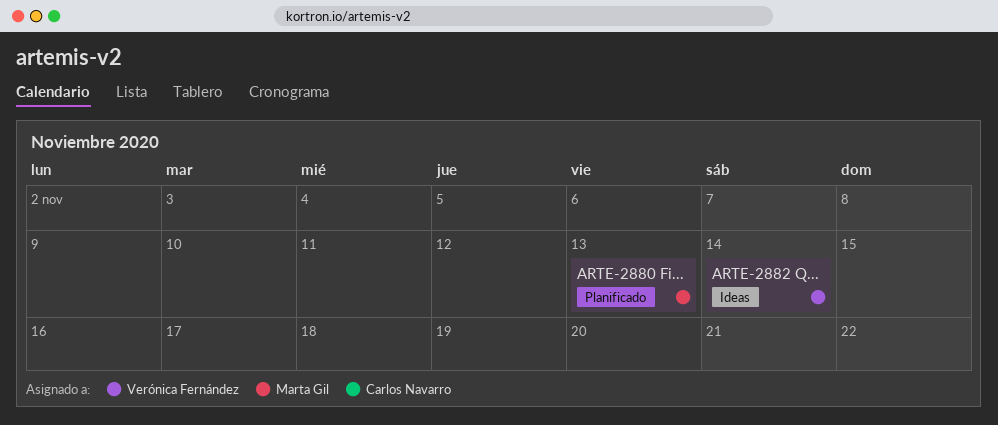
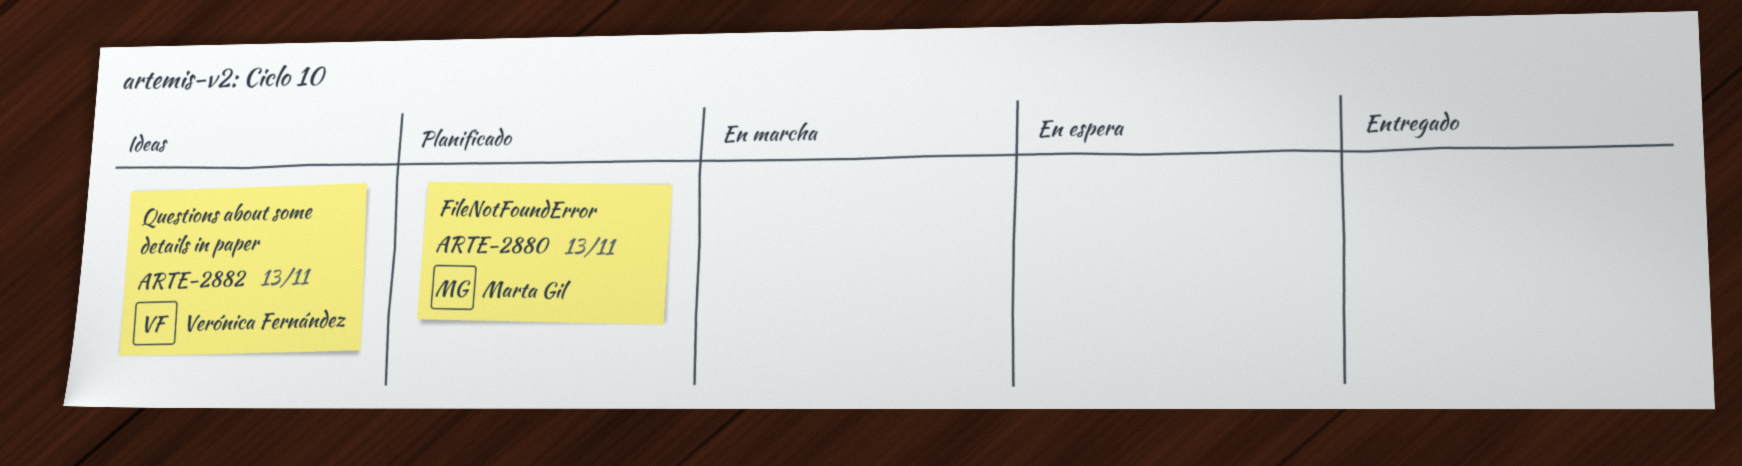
ARTE-2882, due: Nov 14 -> Nov 13

